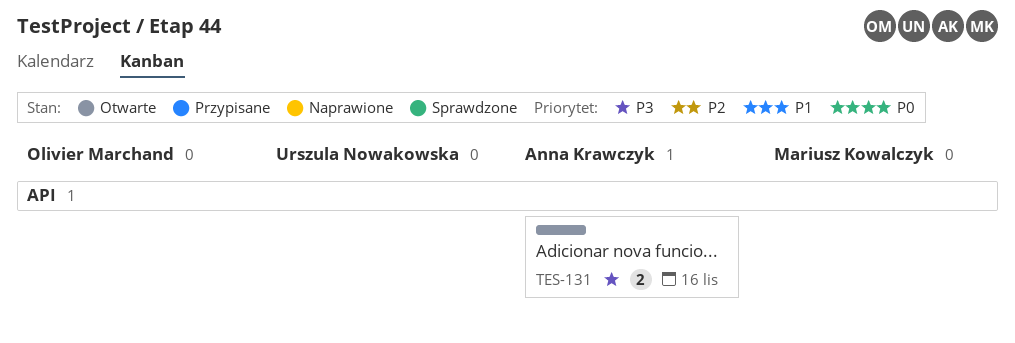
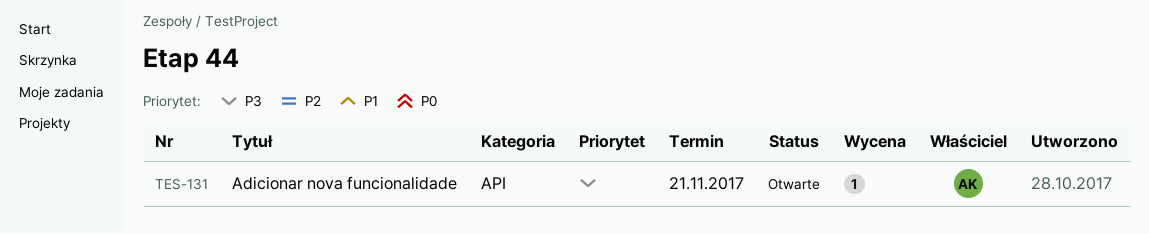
TES-131, estimate: 2 -> 1
TES-131, due: Nov 16 -> Nov 21

